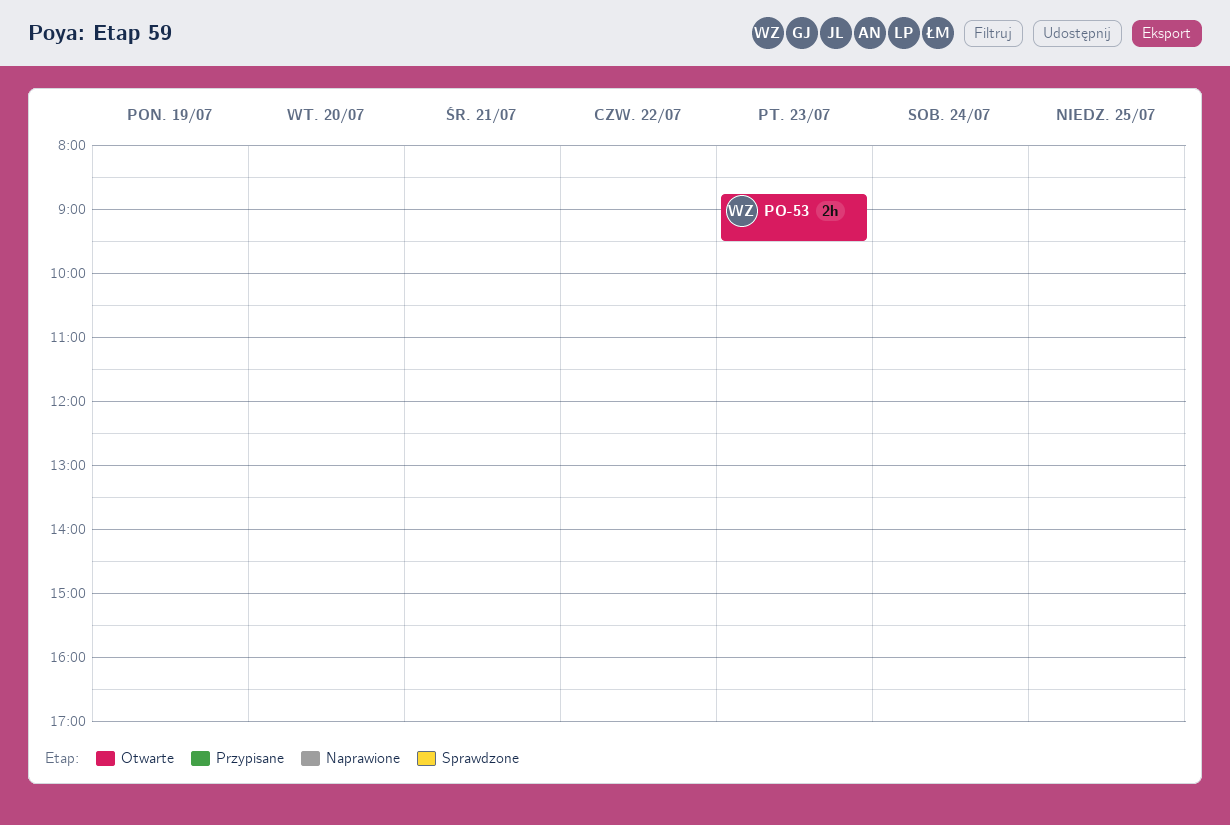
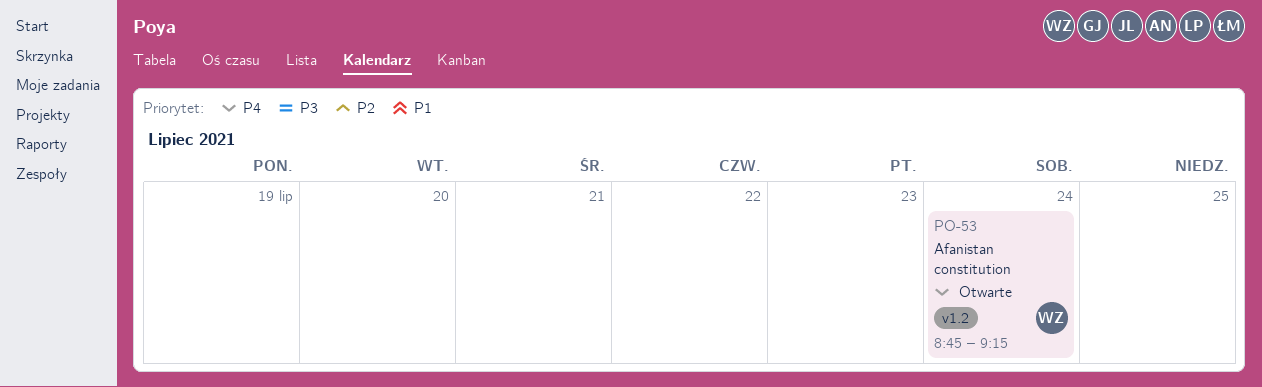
PO-53, day: Jul 23 -> Jul 24
PO-53, ends: 09:30 -> 09:15

